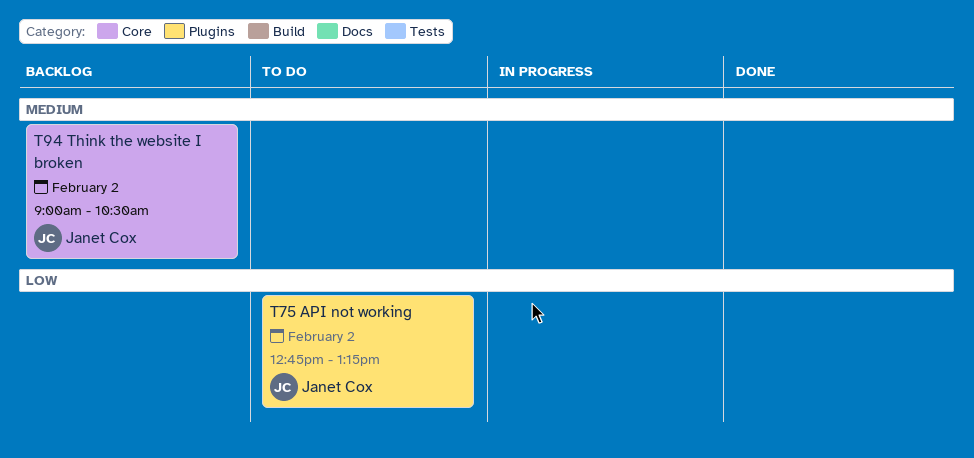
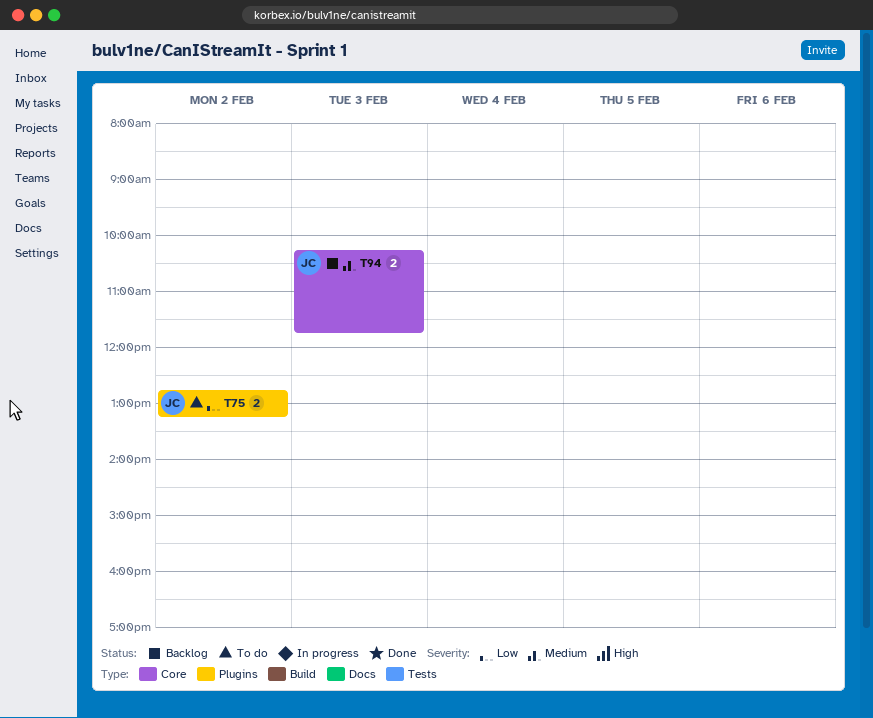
T94, day: Feb 2 -> Feb 3
T94, begins: 09:00 -> 10:15
T94, ends: 10:30 -> 11:45

